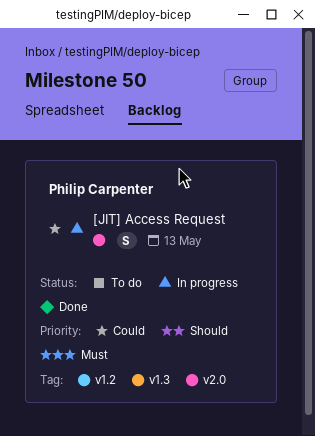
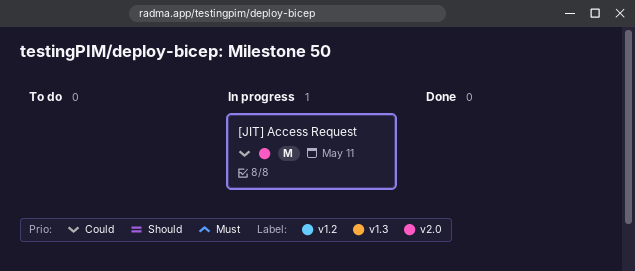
[JIT] Access Request, estimate: S -> M
[JIT] Access Request, due: May 13 -> May 11

